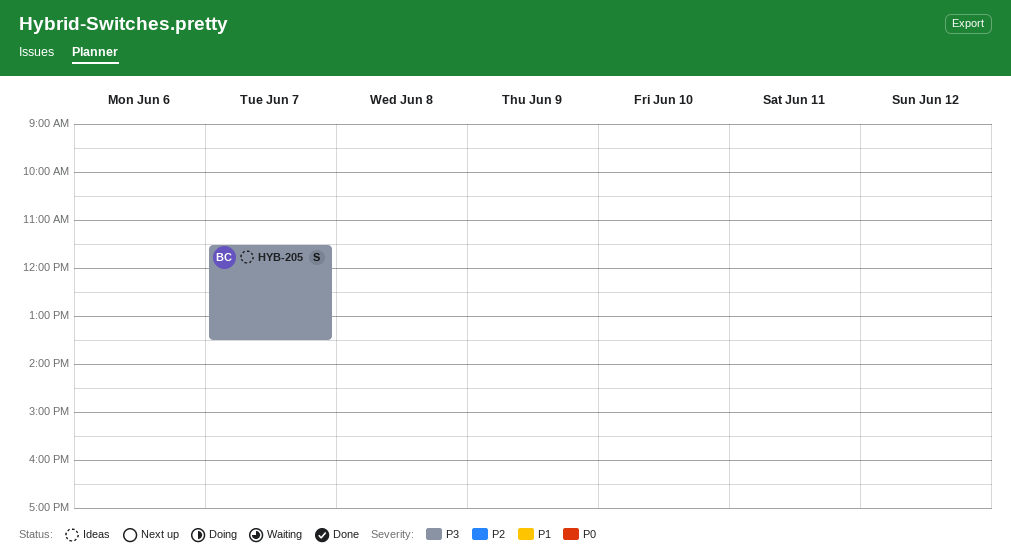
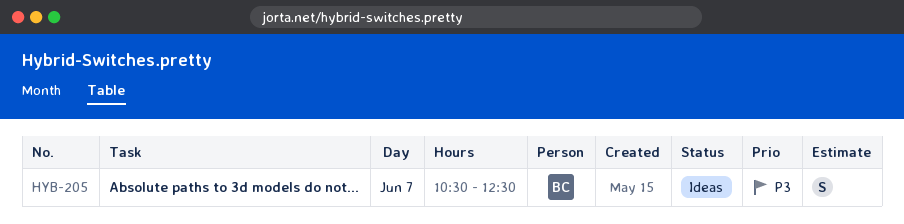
HYB-205, begins: 11:30 -> 10:30
HYB-205, ends: 13:30 -> 12:30

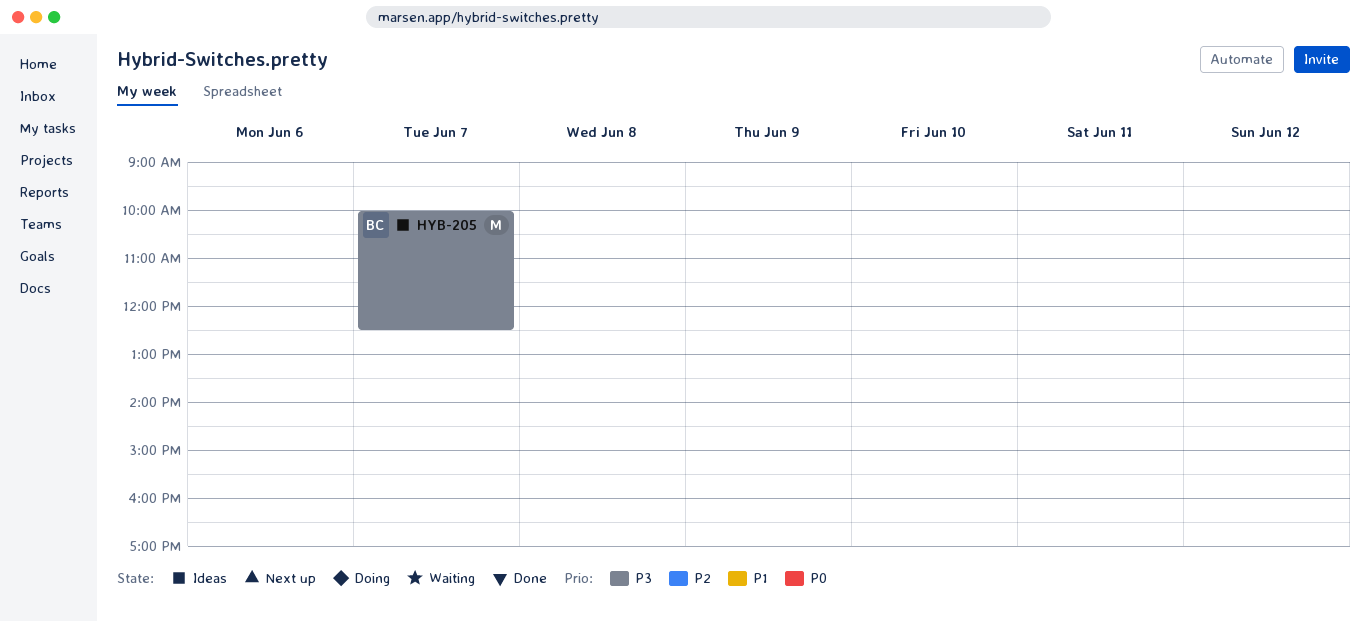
HYB-205, estimate: S -> M
HYB-205, begins: 10:30 -> 10:00

